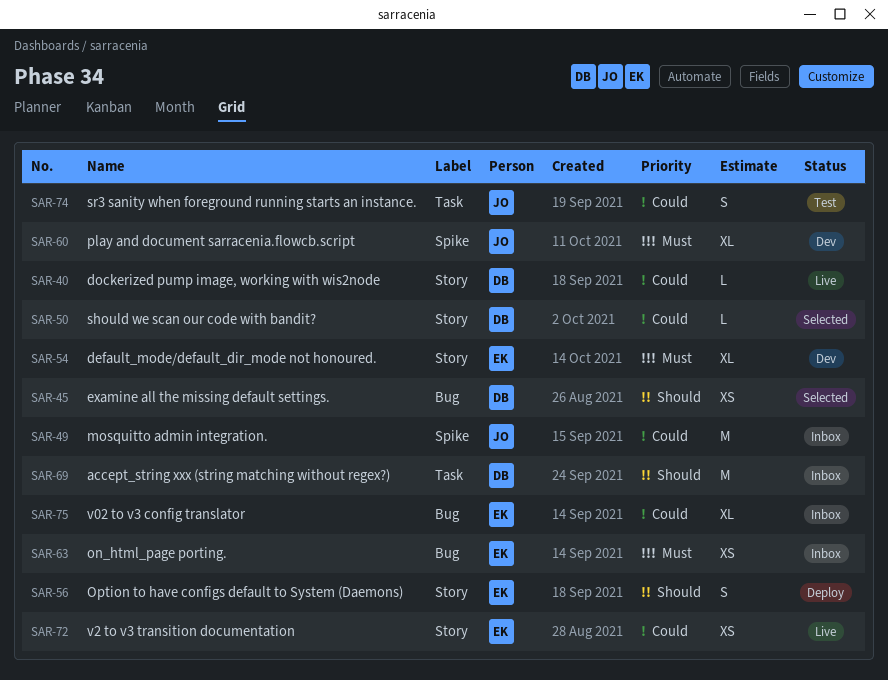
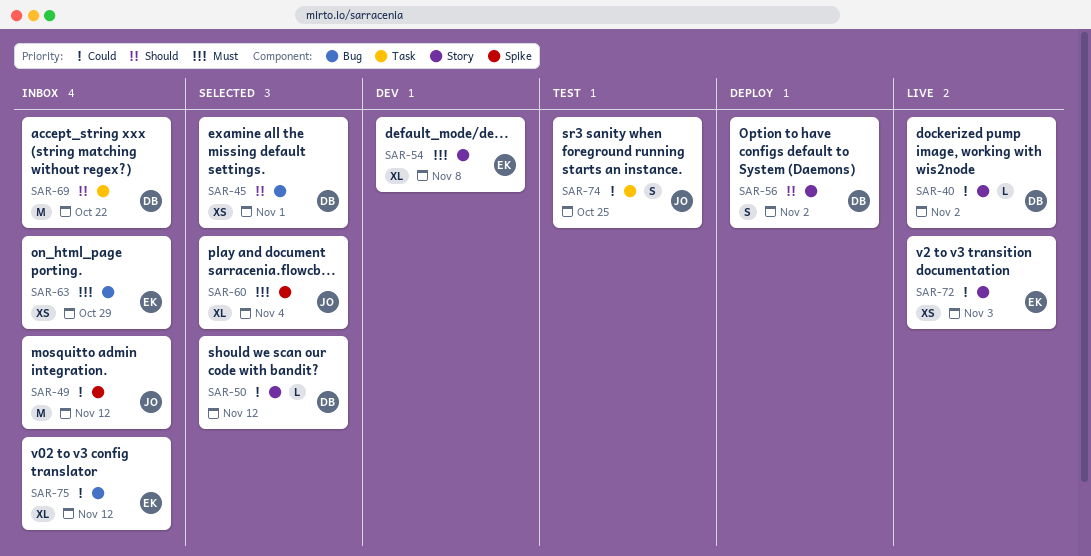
SAR-56, owner: EK -> DB
SAR-60, status: Dev -> Selected

